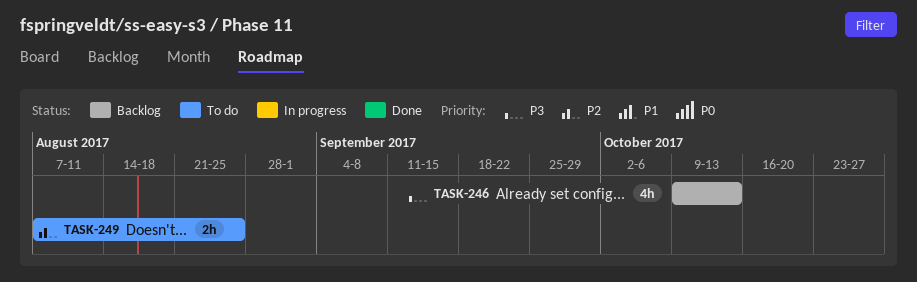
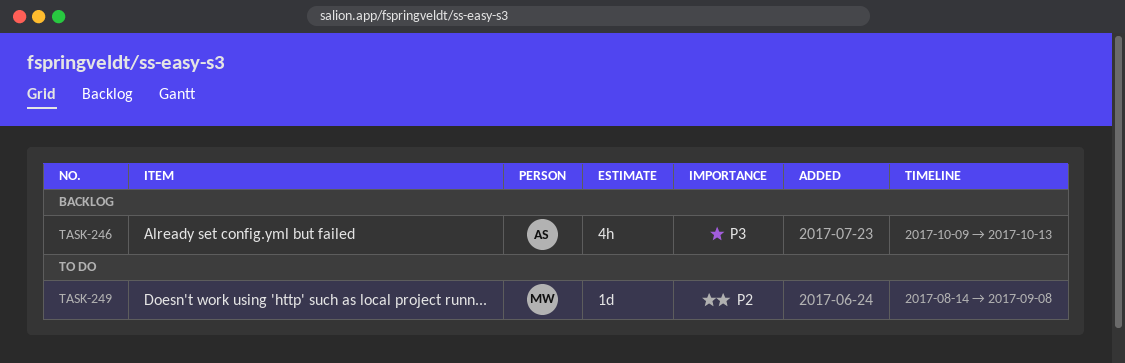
TASK-249, estimate: 2h -> 1d
TASK-249, start: Aug 7 -> Aug 14
TASK-249, due: Aug 25 -> Sep 8

